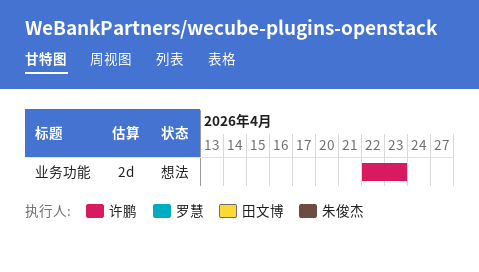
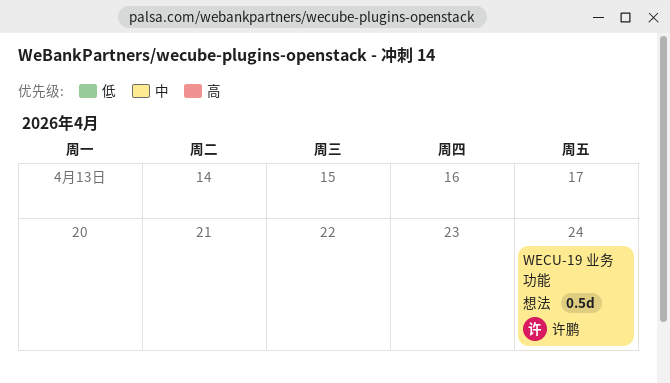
业务功能, estimate: 2d -> 0.5d
业务功能, due: Apr 23 -> Apr 24

